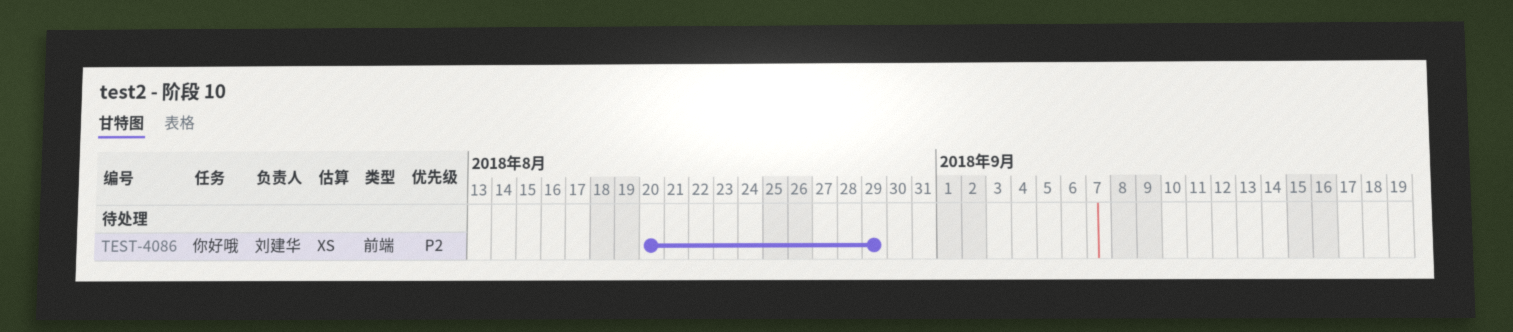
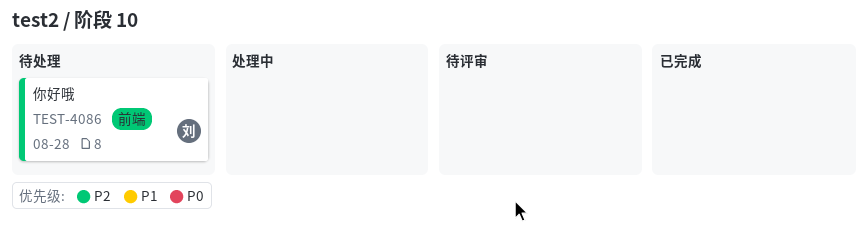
TEST-4086, due: Aug 29 -> Aug 28

